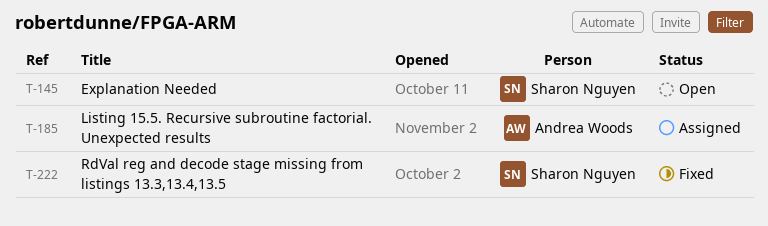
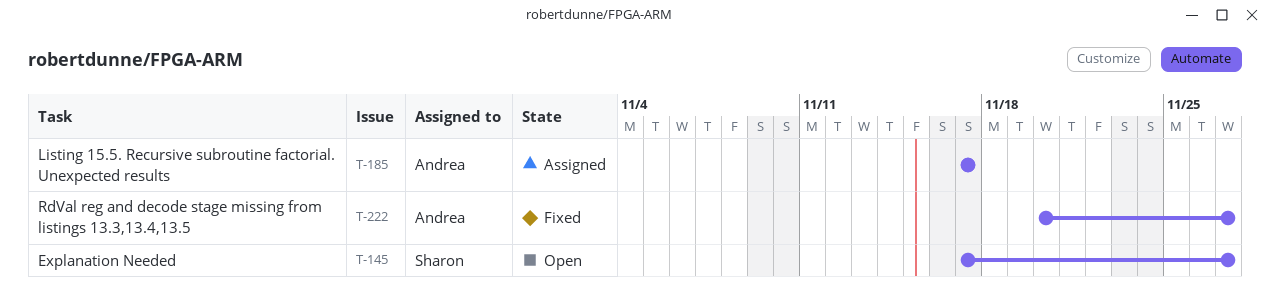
T-222, owner: Sharon Nguyen -> Andrea Woods

